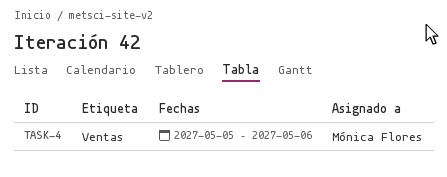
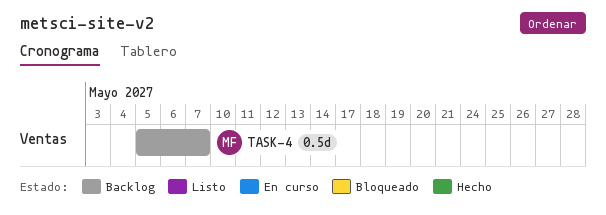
TASK-4, due: May 6 -> May 7

